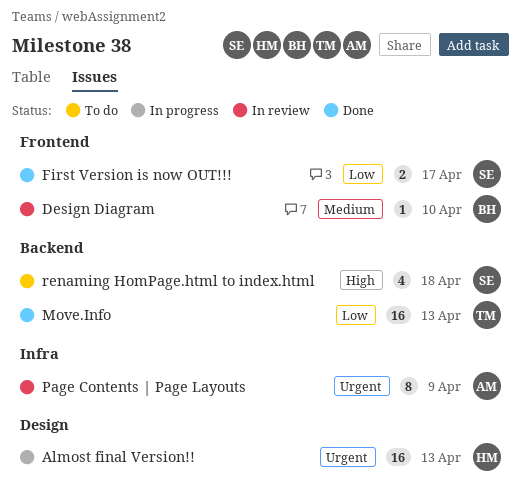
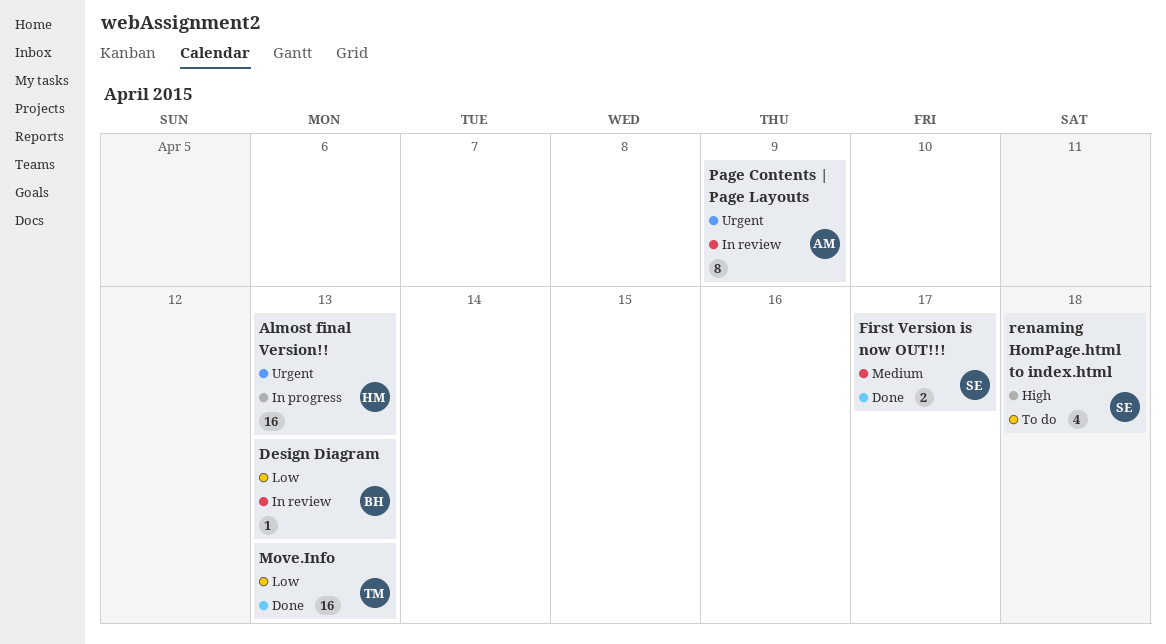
Design Diagram, priority: Medium -> Low
Design Diagram, due: Apr 10 -> Apr 13
First Version is now OUT!!!, priority: Low -> Medium

